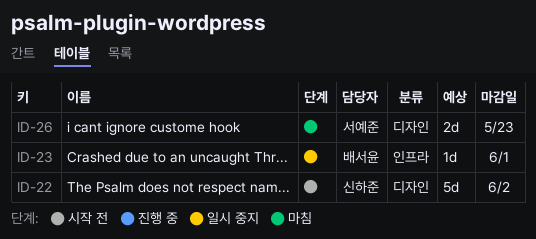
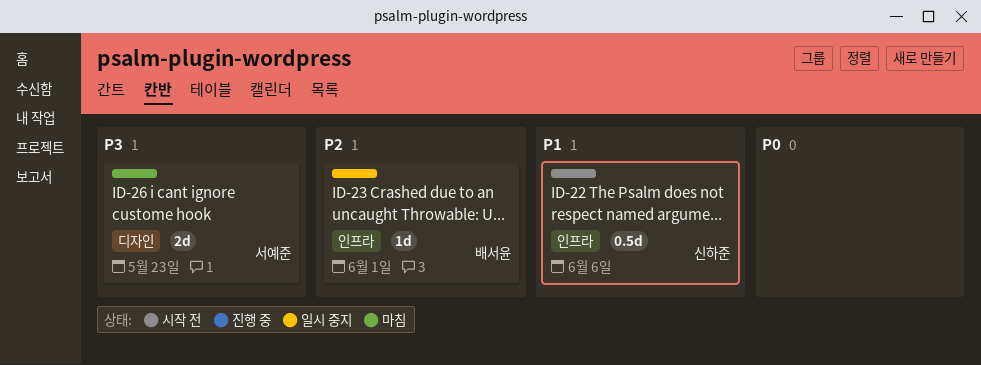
ID-22, label: 디자인 -> 인프라
ID-22, estimate: 5d -> 0.5d
ID-22, due: Jun 2 -> Jun 6

